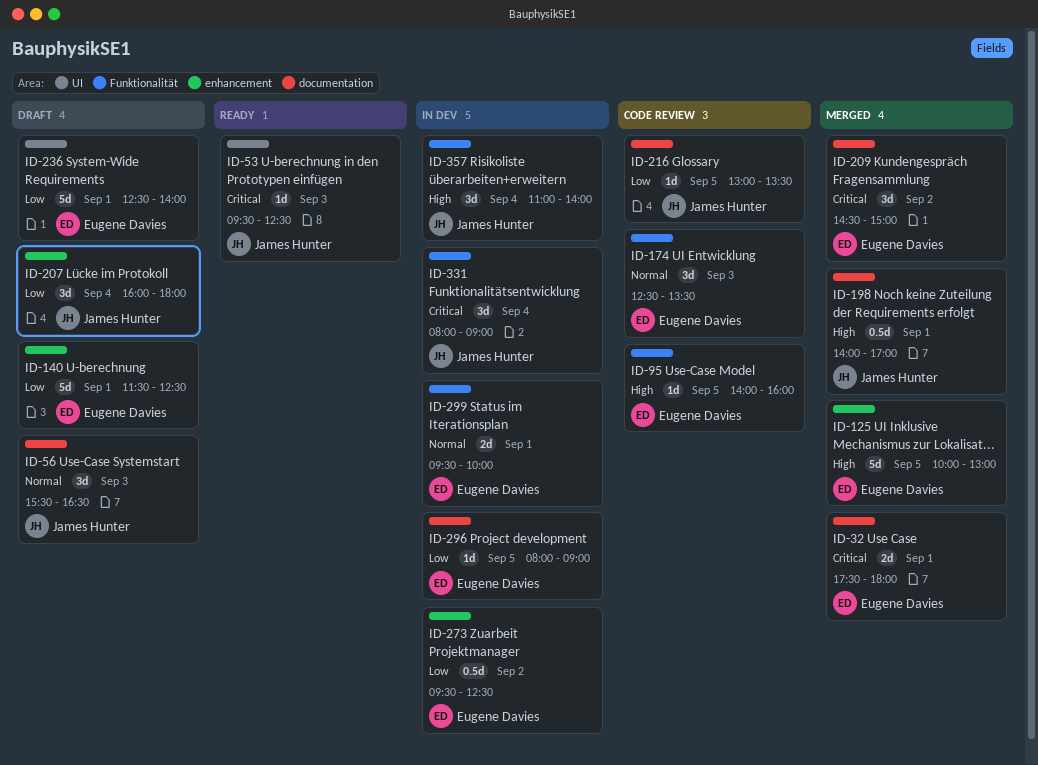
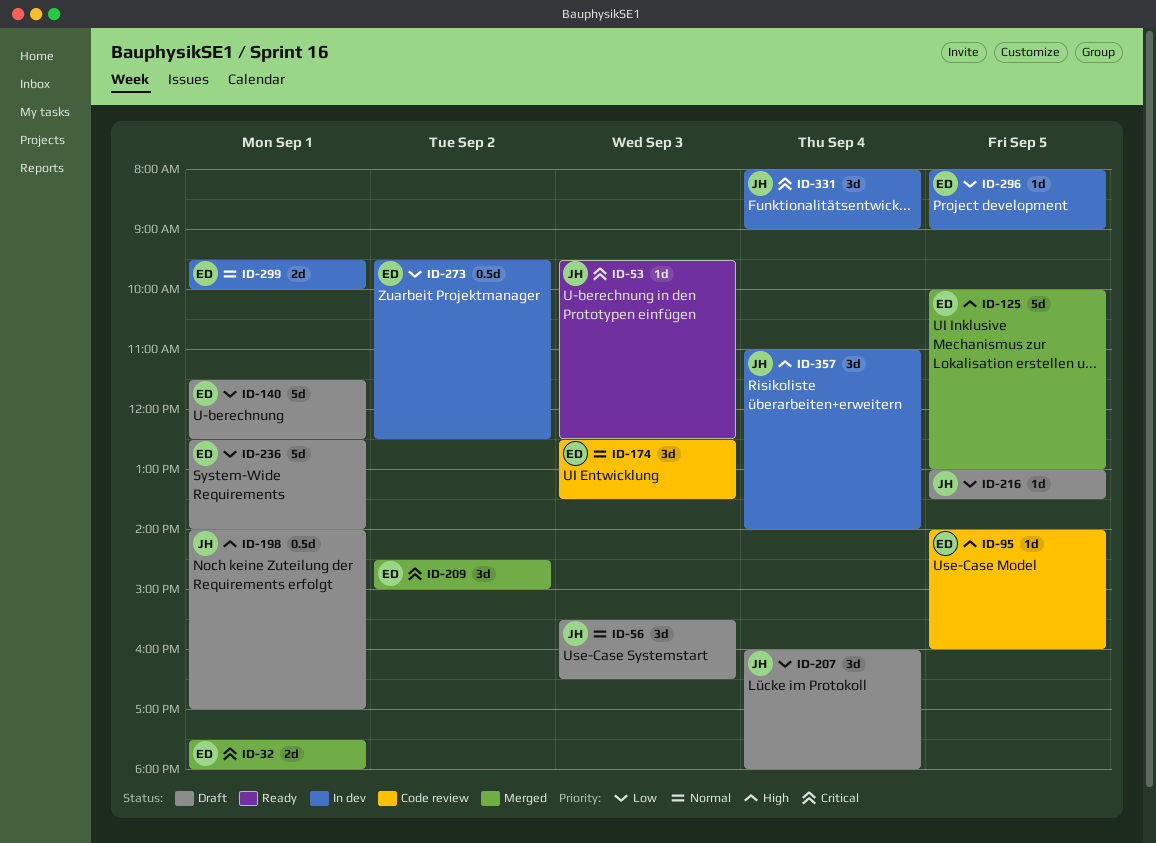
ID-198, status: Merged -> Draft
ID-216, status: Code review -> Draft

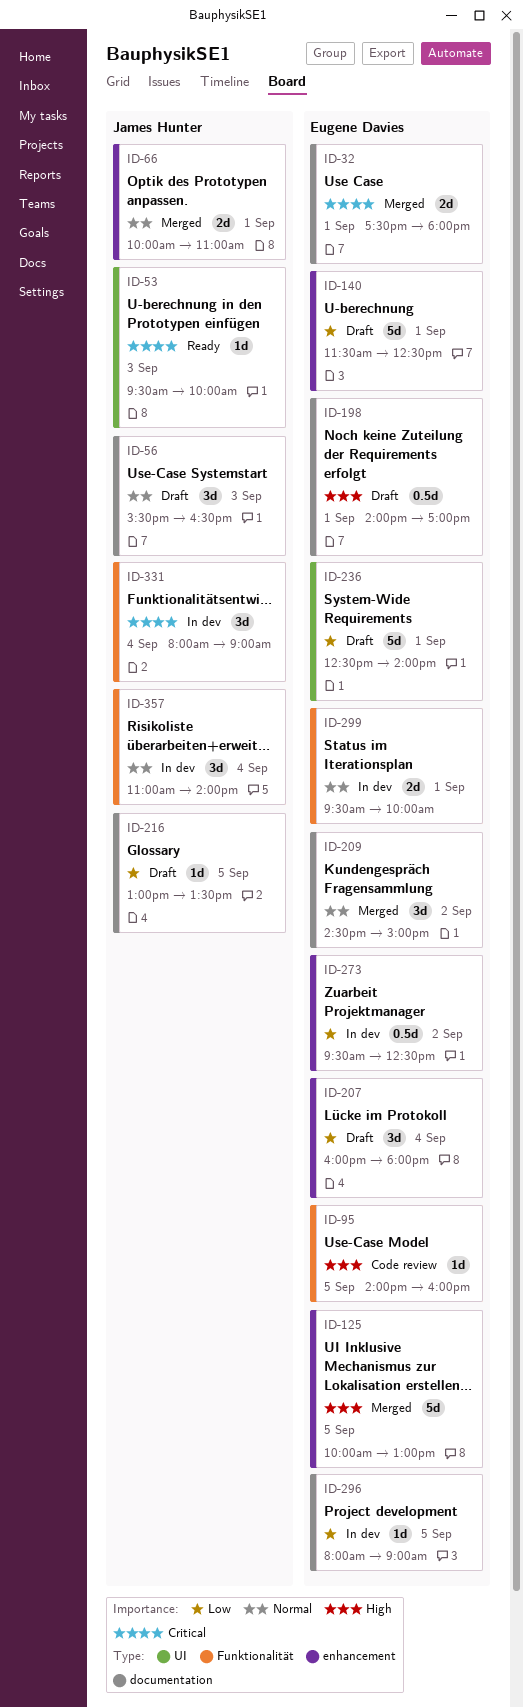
ID-53, ends: 12:30 -> 10:00
ID-66: none -> present
ID-174: present -> none
ID-198, owner: James Hunter -> Eugene Davies
ID-207, owner: James Hunter -> Eugene Davies
ID-209, priority: Critical -> Normal
ID-357, priority: High -> Normal

